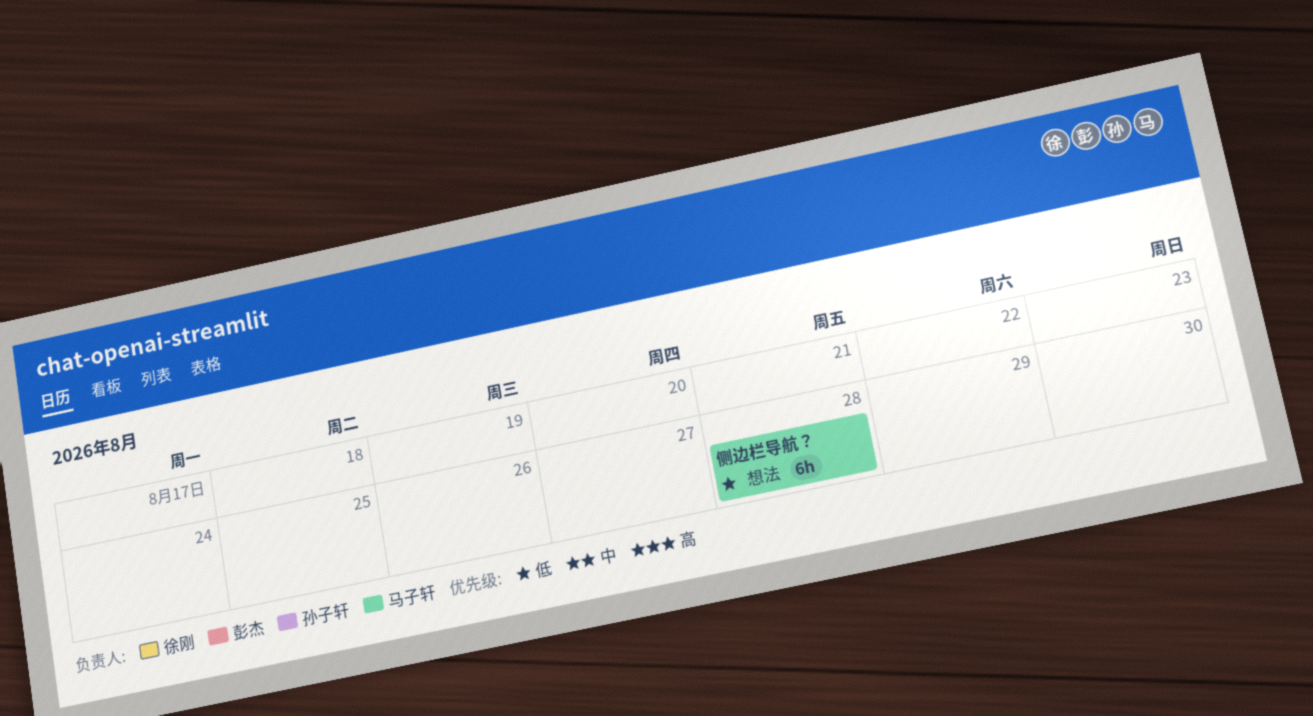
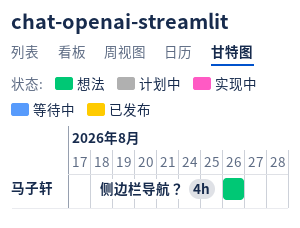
侧边栏导航？, estimate: 6h -> 4h
侧边栏导航？, due: Aug 28 -> Aug 26

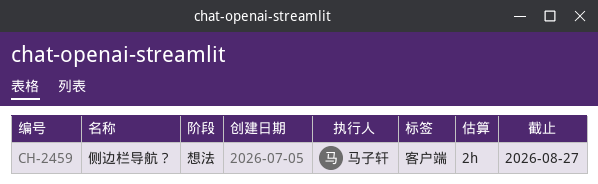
侧边栏导航？, estimate: 4h -> 2h
侧边栏导航？, due: Aug 26 -> Aug 27

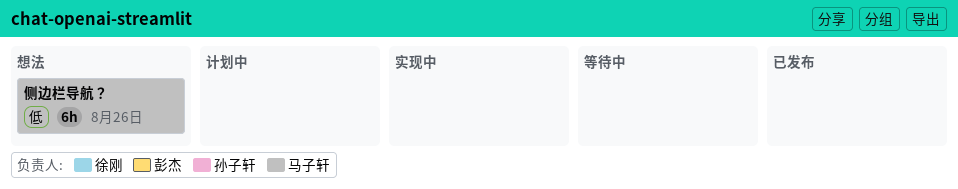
侧边栏导航？, estimate: 2h -> 6h
侧边栏导航？, due: Aug 27 -> Aug 26

